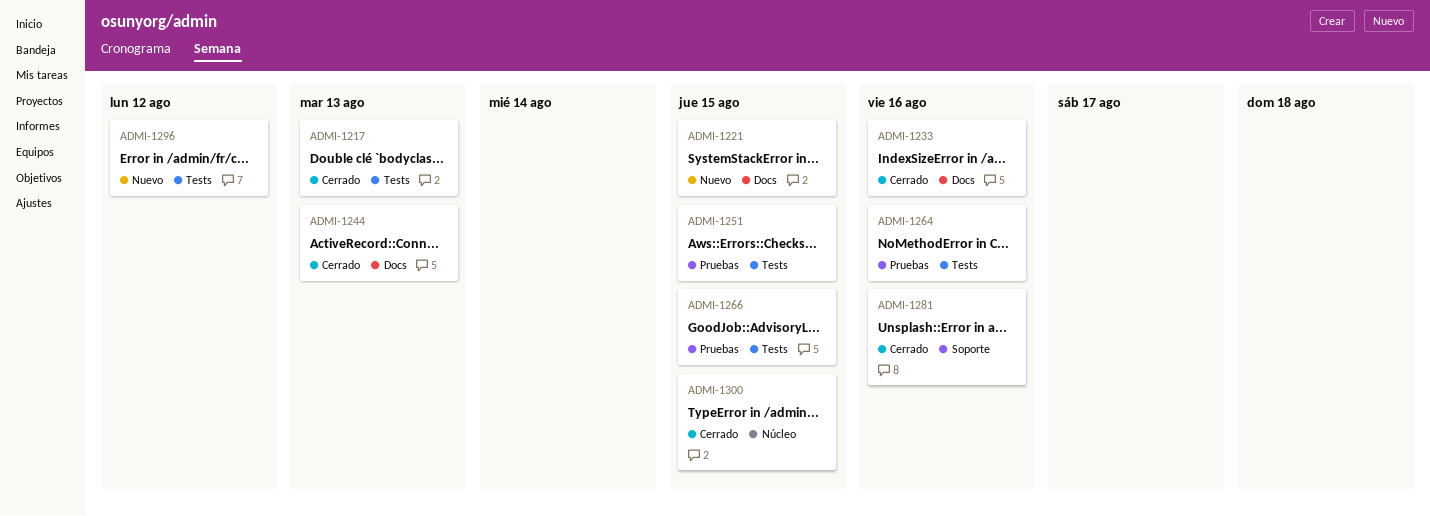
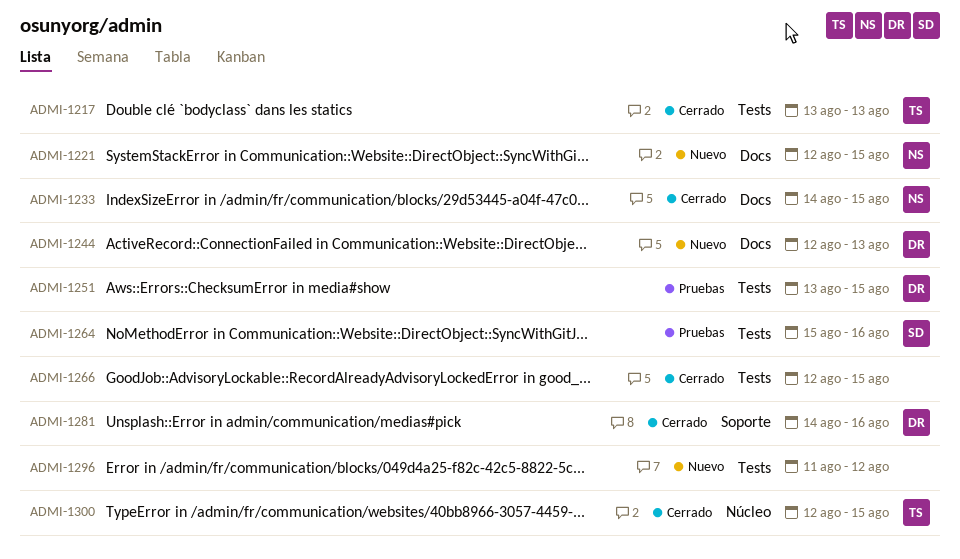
ADMI-1233, due: Aug 16 -> Aug 15
ADMI-1244, status: Cerrado -> Nuevo
ADMI-1266, status: Pruebas -> Cerrado

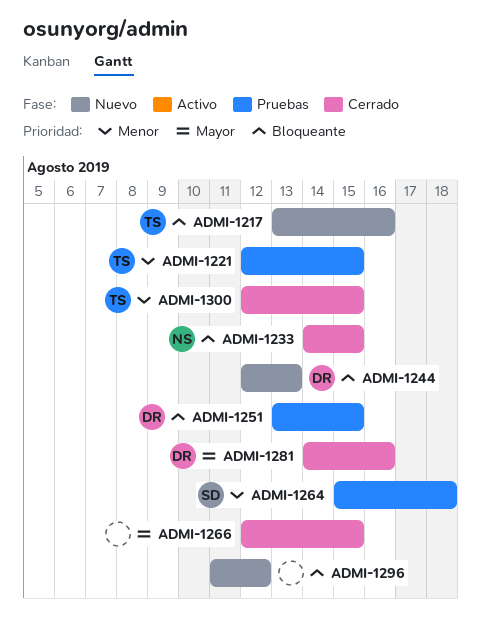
ADMI-1217, status: Cerrado -> Nuevo
ADMI-1217, due: Aug 13 -> Aug 16
ADMI-1221, status: Nuevo -> Pruebas
ADMI-1221, owner: NS -> TS
ADMI-1264, due: Aug 16 -> Aug 18

